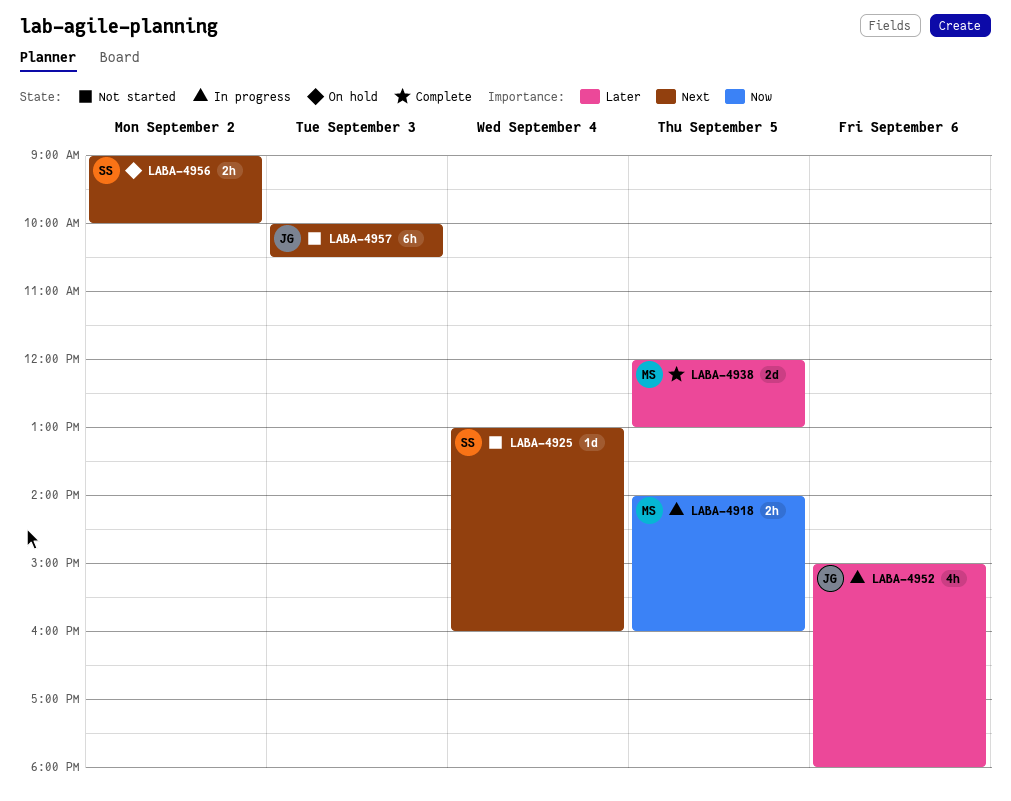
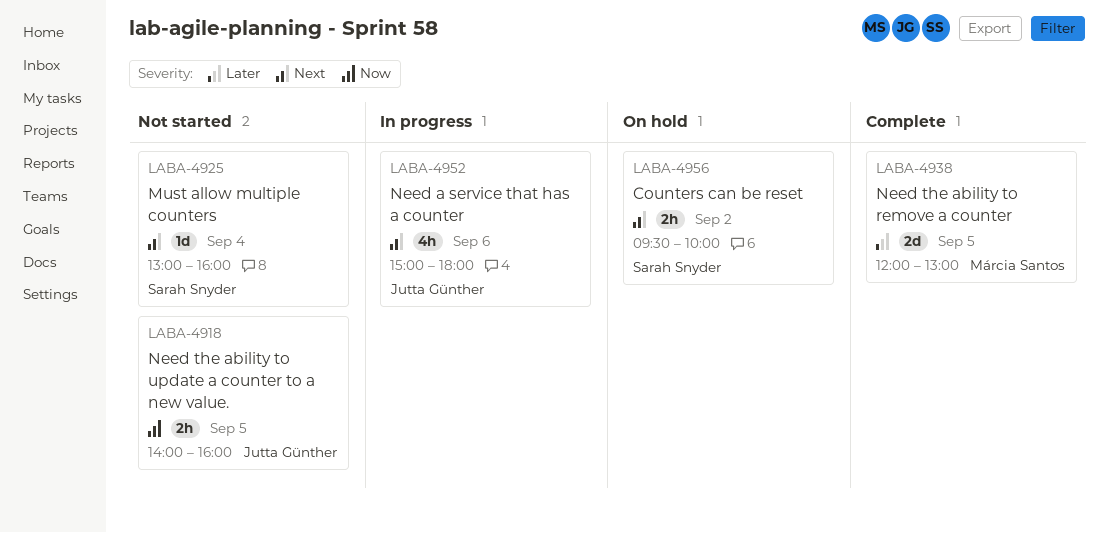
LABA-4918, status: In progress -> Not started
LABA-4918, owner: Márcia Santos -> Jutta Günther
LABA-4952, priority: Later -> Next
LABA-4956, begins: 09:00 -> 09:30
LABA-4957: present -> none

